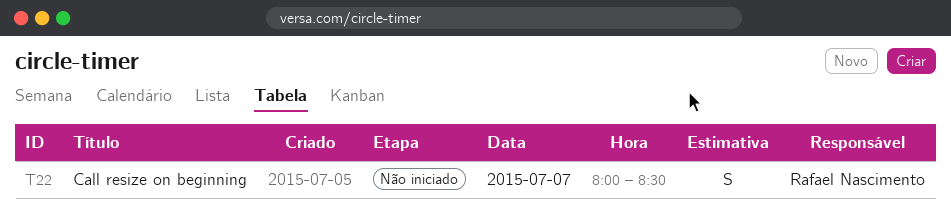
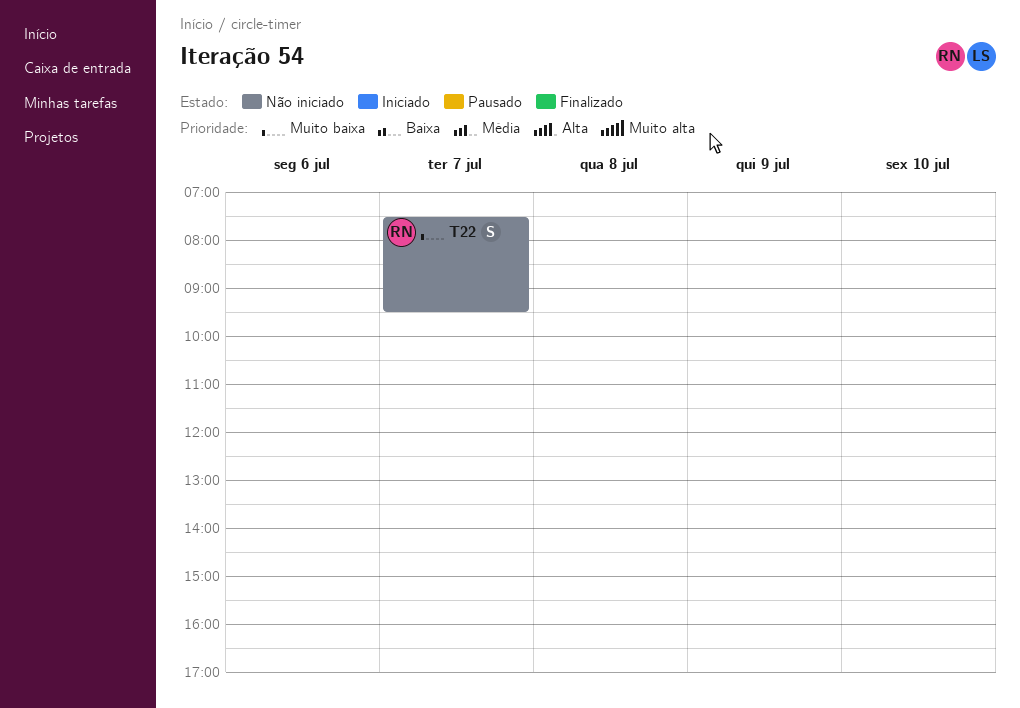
T22, begins: 08:00 -> 07:30
T22, ends: 08:30 -> 09:30

